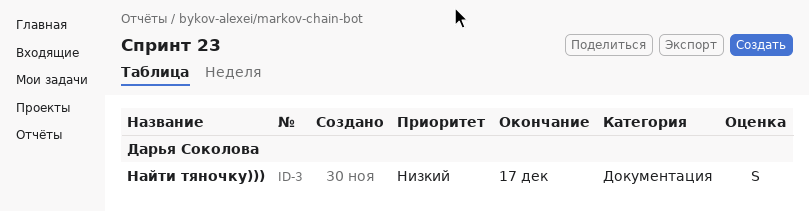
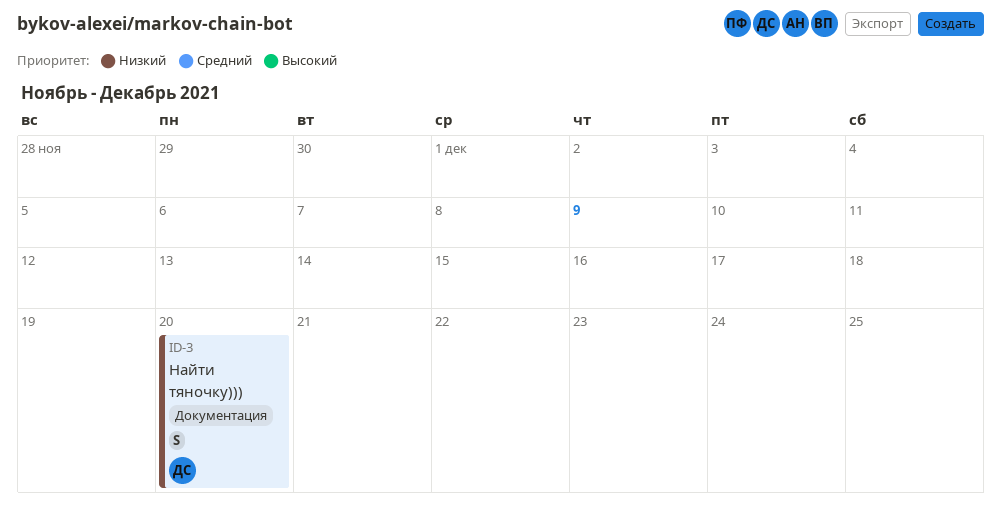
ID-3, due: Dec 17 -> Dec 20

